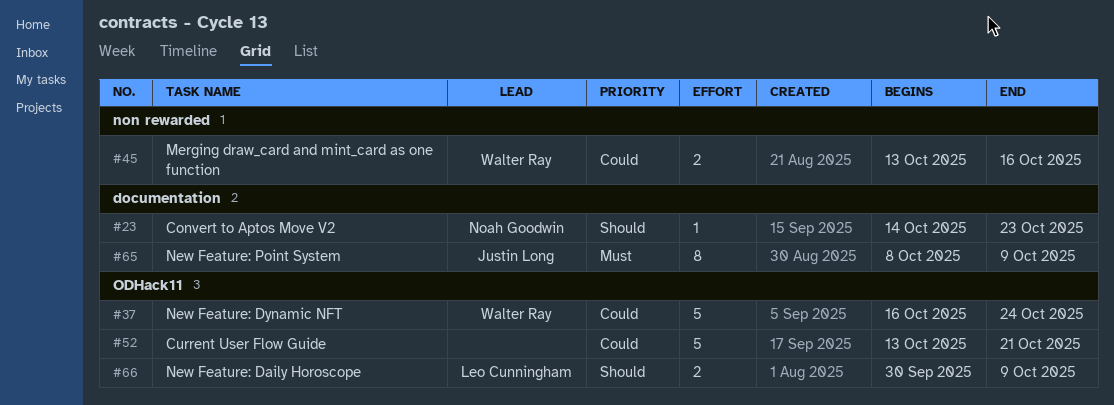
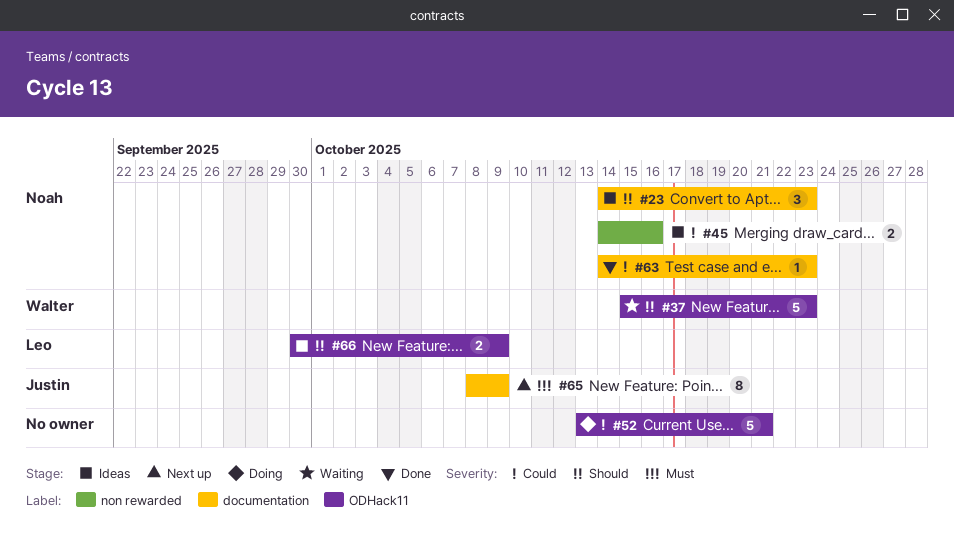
#23, estimate: 1 -> 3
#37, priority: Could -> Should
#37, start: Oct 16 -> Oct 15
#37, due: Oct 24 -> Oct 23
#45, owner: Walter Ray -> Noah Goodwin
#45, start: Oct 13 -> Oct 14
#63: none -> present

